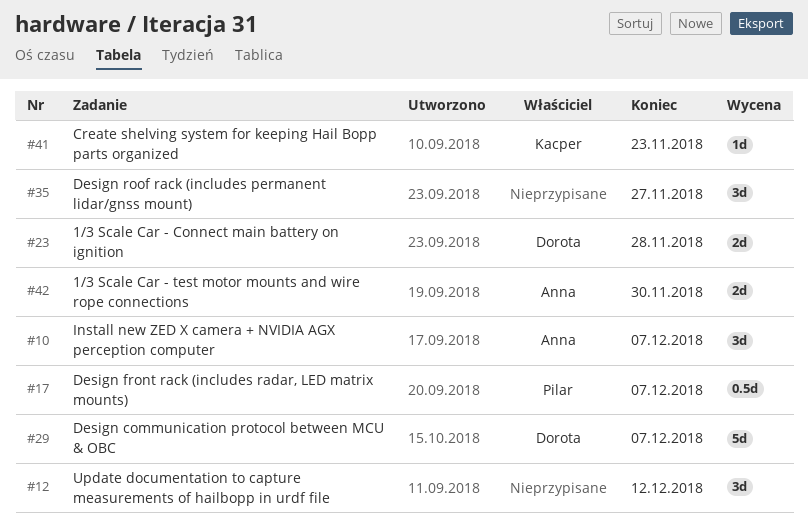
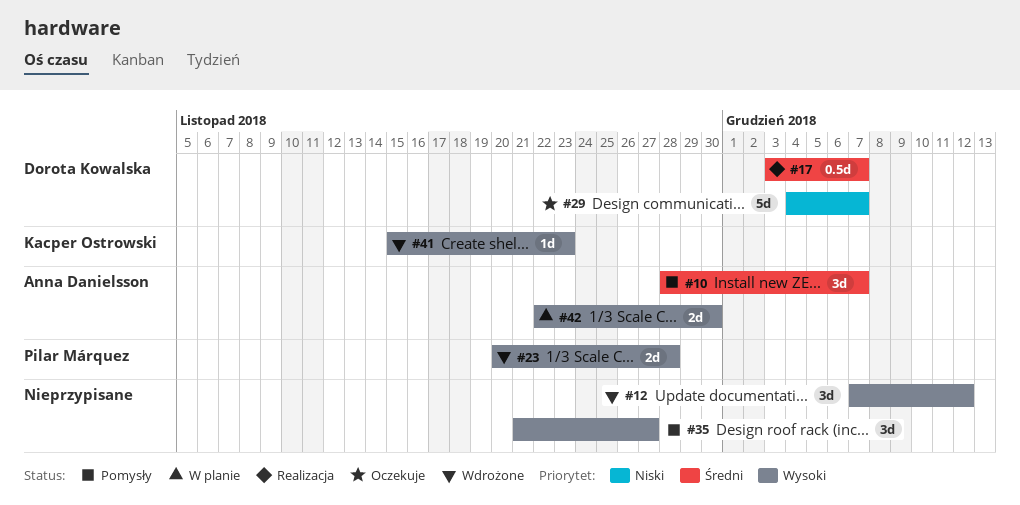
#17, owner: Pilar Márquez -> Dorota Kowalska
#23, owner: Dorota Kowalska -> Pilar Márquez

